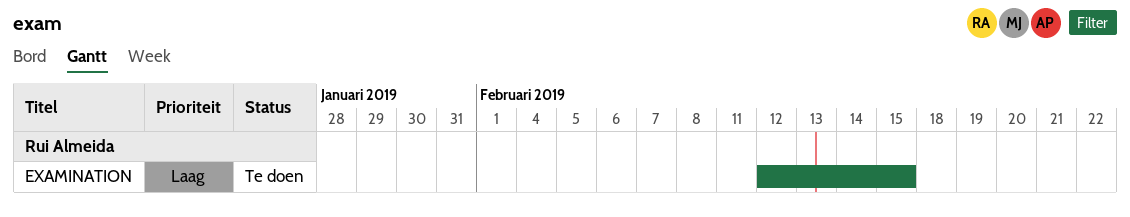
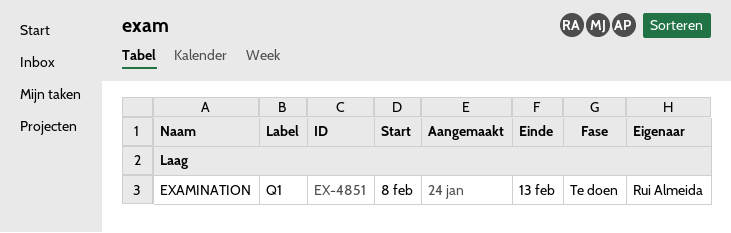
EXAMINATION, start: Feb 12 -> Feb 8
EXAMINATION, due: Feb 15 -> Feb 13

